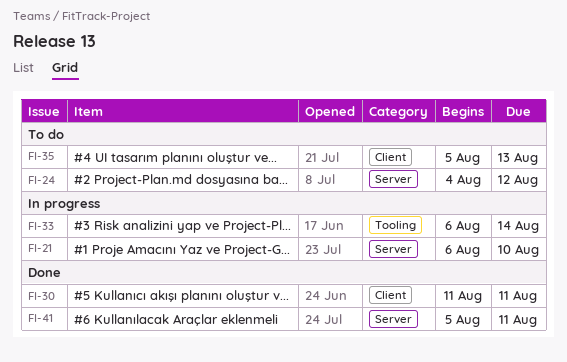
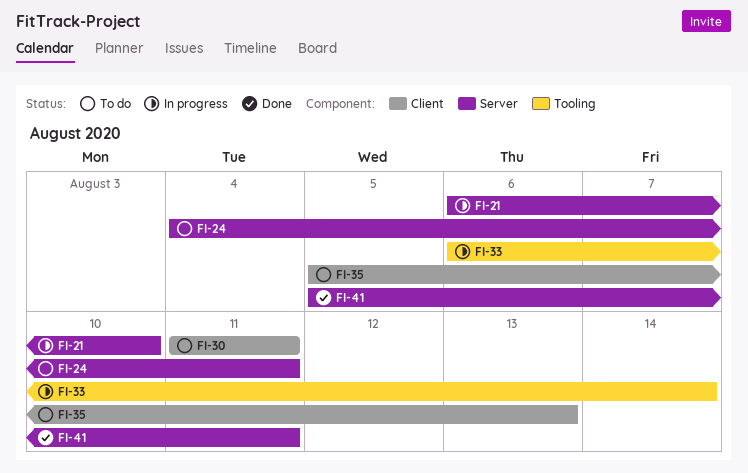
FI-24, due: Aug 12 -> Aug 11
FI-30, status: Done -> To do

